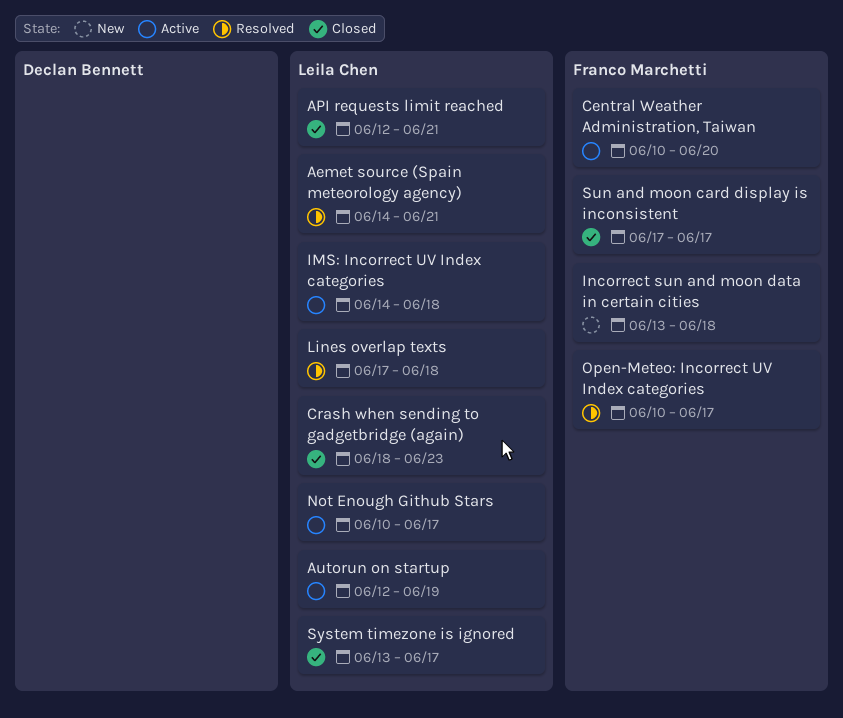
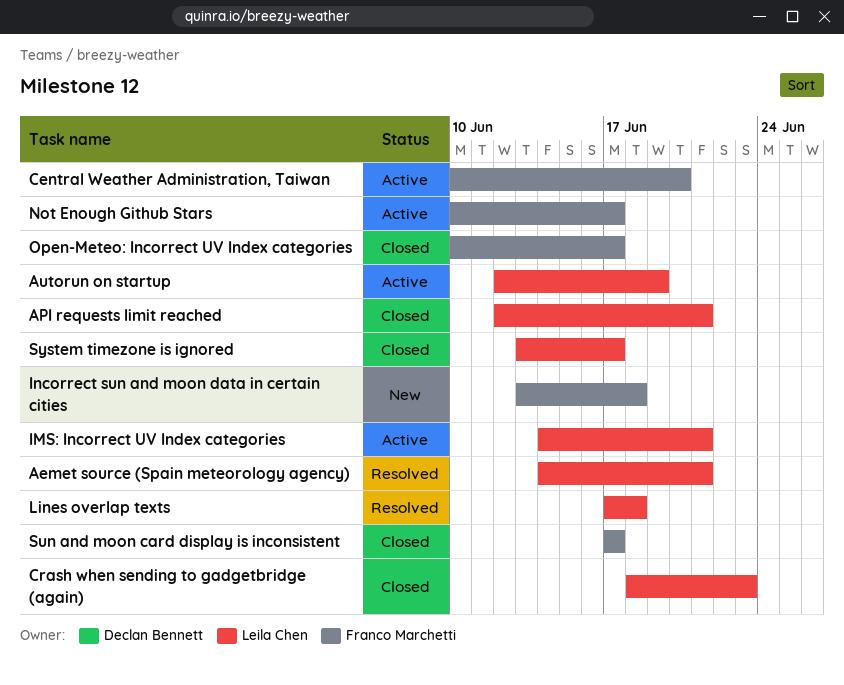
IMS: Incorrect UV Index categories, due: Jun 18 -> Jun 21
Not Enough Github Stars, owner: Leila Chen -> Franco Marchetti
Open-Meteo: Incorrect UV Index categories, status: Resolved -> Closed

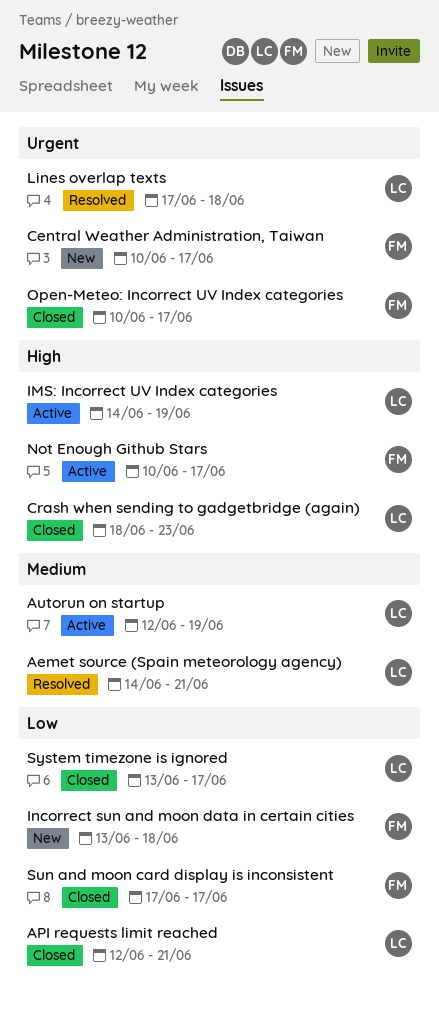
Central Weather Administration, Taiwan, status: Active -> New
Central Weather Administration, Taiwan, due: Jun 20 -> Jun 17
IMS: Incorrect UV Index categories, due: Jun 21 -> Jun 19

